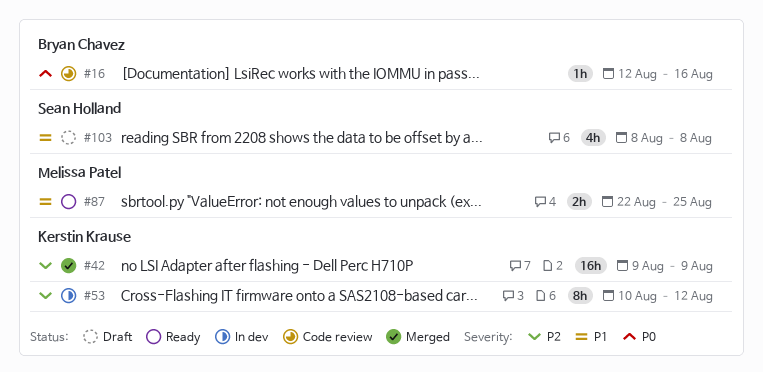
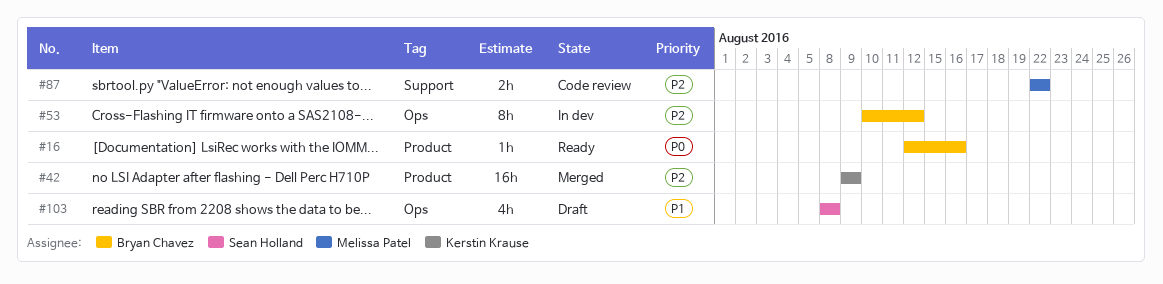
#16, status: Code review -> Ready
#53, owner: Kerstin Krause -> Bryan Chavez
#87, status: Ready -> Code review
#87, priority: P1 -> P2
#87, due: Aug 25 -> Aug 22

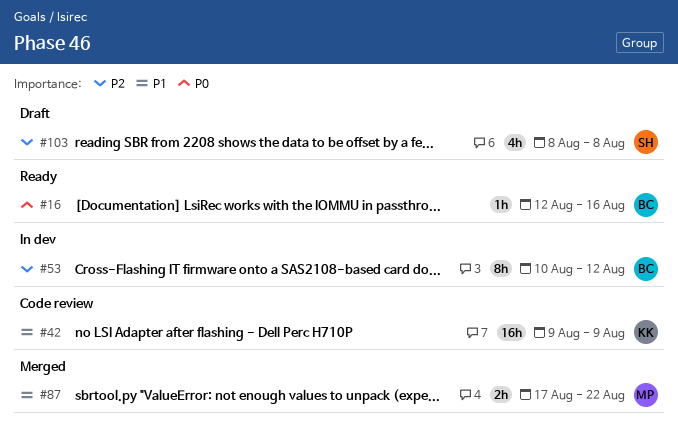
#42, status: Merged -> Code review
#42, priority: P2 -> P1
#87, status: Code review -> Merged
#87, priority: P2 -> P1
#87, start: Aug 22 -> Aug 17
#103, priority: P1 -> P2

